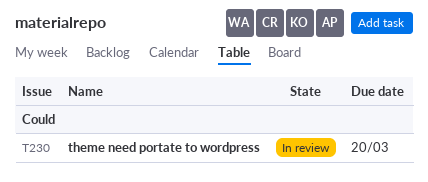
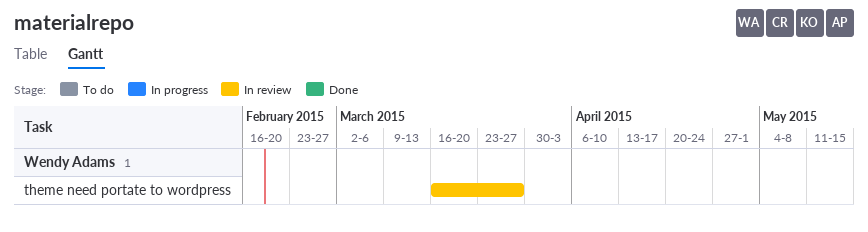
theme need portate to wordpress, due: Mar 20 -> Mar 27

